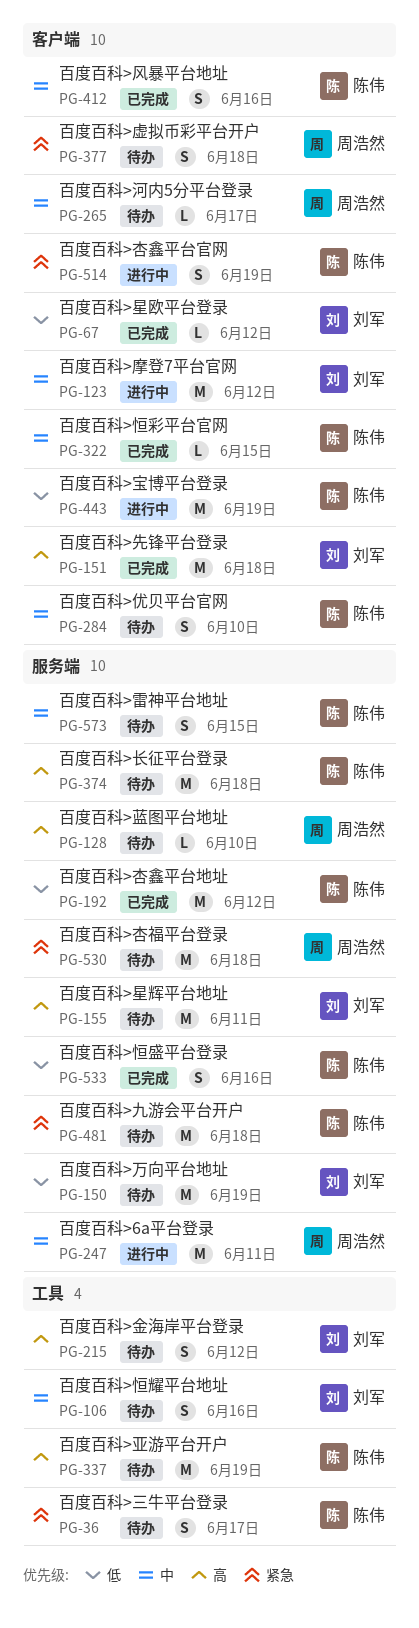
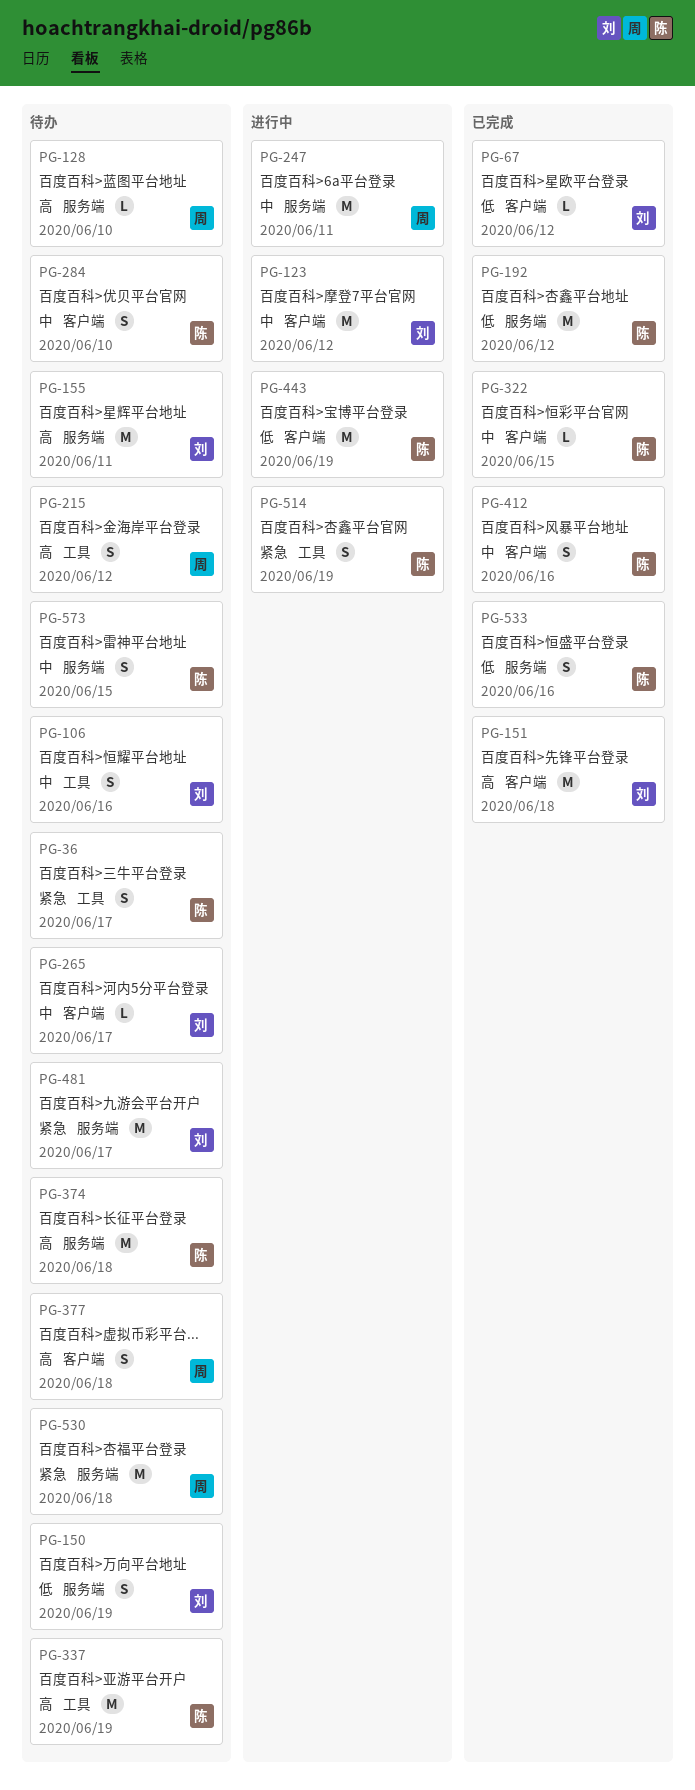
PG-150, estimate: M -> S
PG-215, owner: 刘军 -> 周浩然
PG-265, owner: 周浩然 -> 刘军
PG-377, priority: 紧急 -> 高
PG-481, owner: 陈伟 -> 刘军
PG-481, due: Jun 18 -> Jun 17
PG-514, label: 客户端 -> 工具

